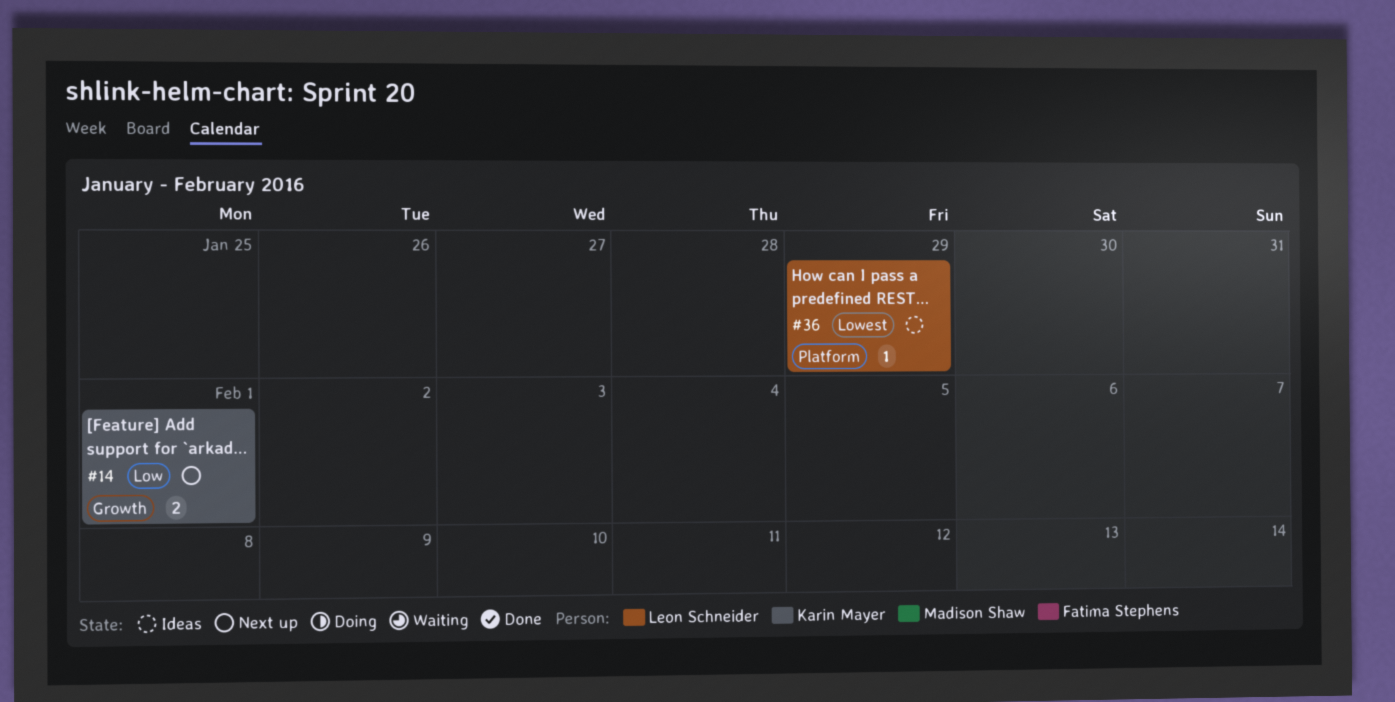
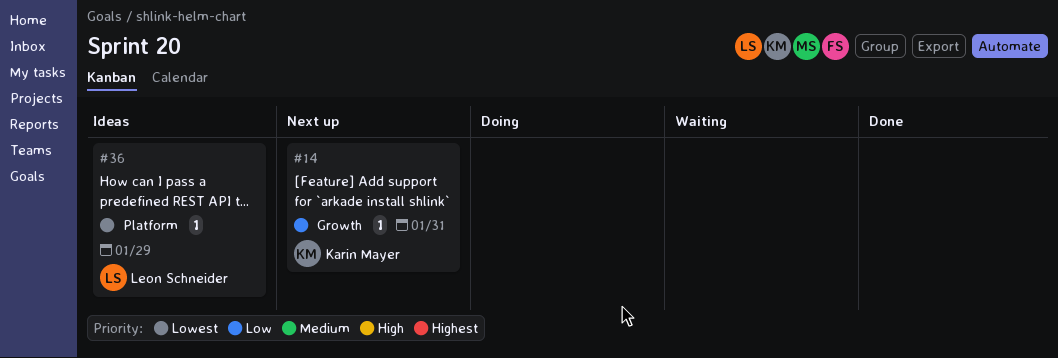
#14, estimate: 2 -> 1
#14, due: Feb 1 -> Jan 31

